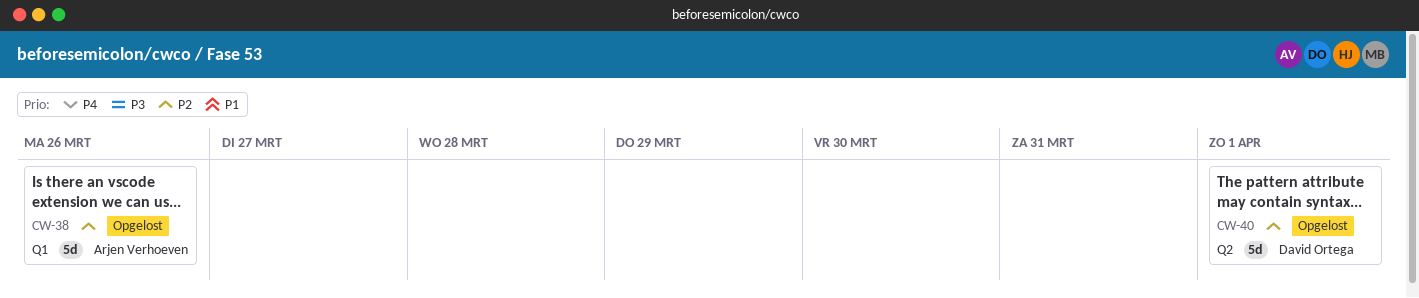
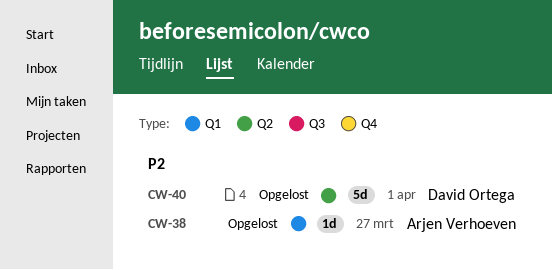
CW-38, estimate: 5d -> 1d
CW-38, due: Mar 26 -> Mar 27

